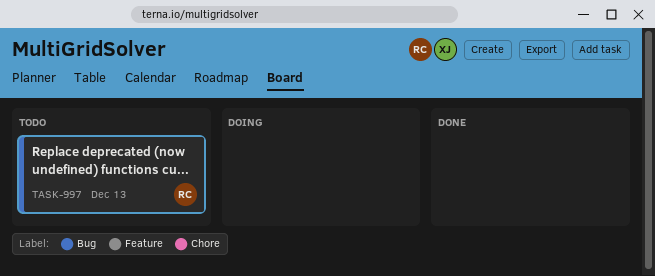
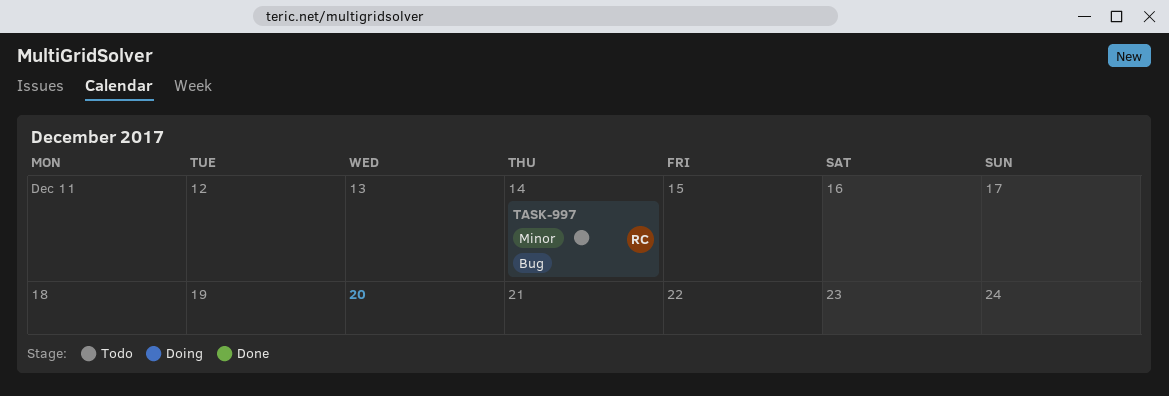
TASK-997, due: Dec 13 -> Dec 14

